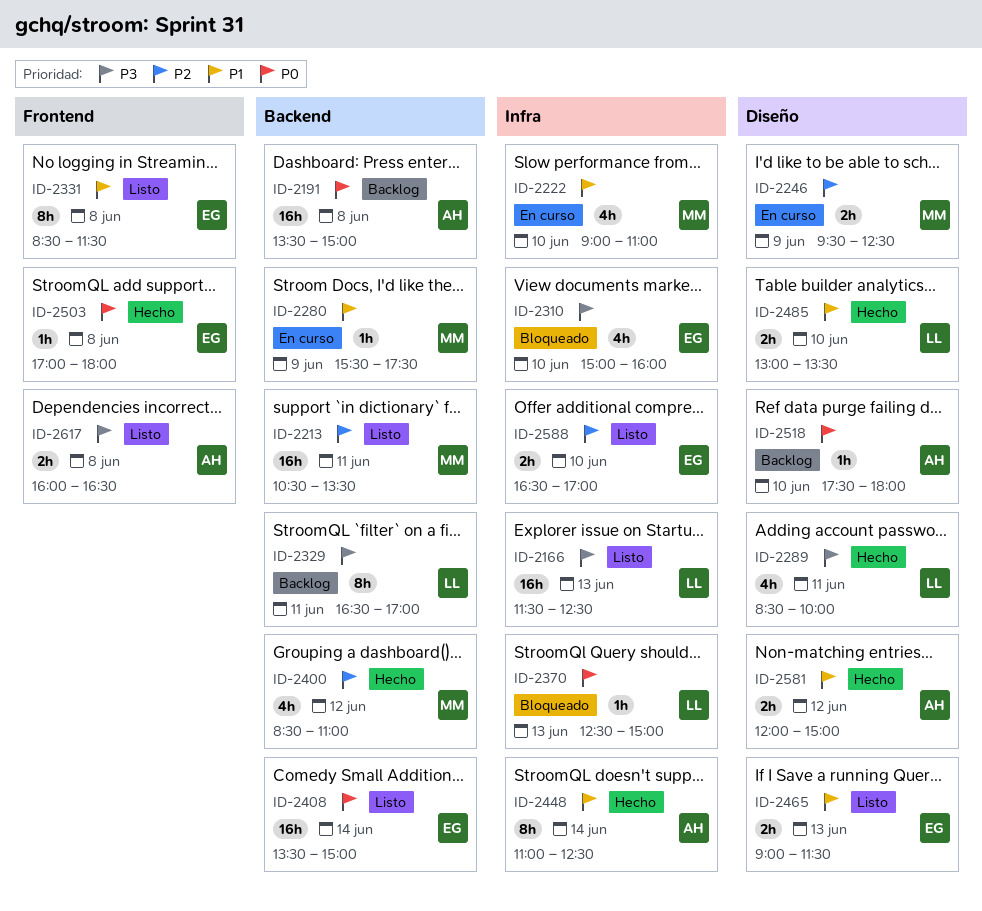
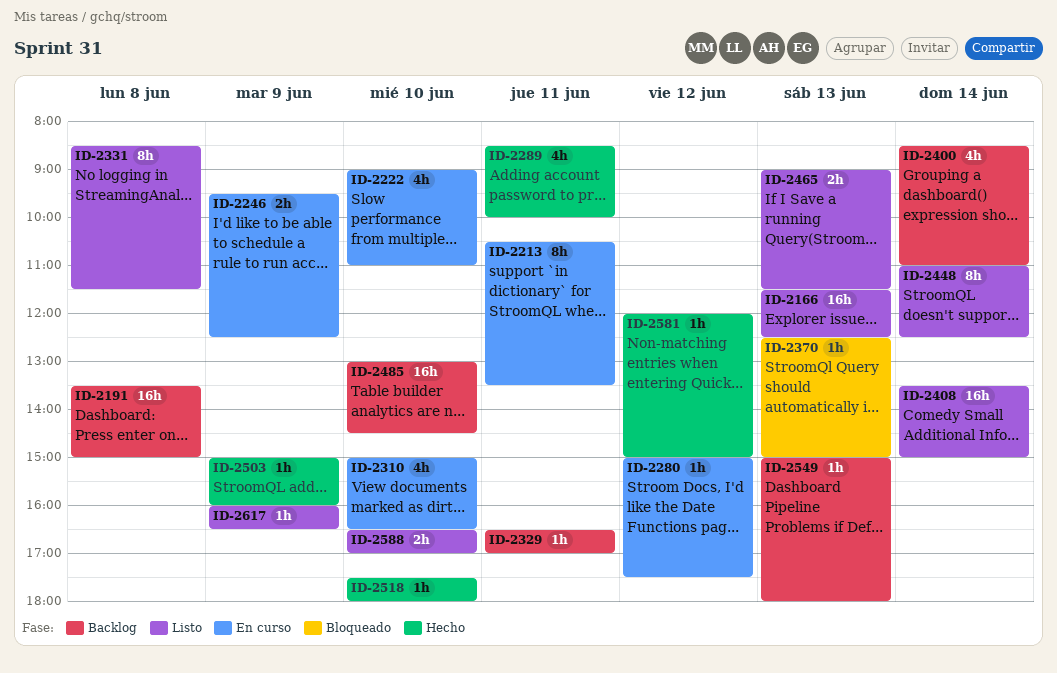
ID-2213, status: Listo -> En curso
ID-2213, estimate: 16h -> 8h
ID-2280, day: Jun 9 -> Jun 12
ID-2280, begins: 15:30 -> 15:00
ID-2310, status: Bloqueado -> En curso
ID-2310, ends: 16:00 -> 16:30
ID-2329, estimate: 8h -> 1h
ID-2400, status: Hecho -> Backlog
ID-2400, day: Jun 12 -> Jun 14
ID-2448, status: Hecho -> Listo
ID-2485, status: Hecho -> Backlog
ID-2485, estimate: 2h -> 16h
ID-2485, ends: 13:30 -> 14:30
ID-2503, day: Jun 8 -> Jun 9
ID-2503, begins: 17:00 -> 15:00
ID-2503, ends: 18:00 -> 16:00
ID-2518, status: Backlog -> Hecho
ID-2549: none -> present
ID-2581, estimate: 2h -> 1h
ID-2617, estimate: 2h -> 1h
ID-2617, day: Jun 8 -> Jun 9

